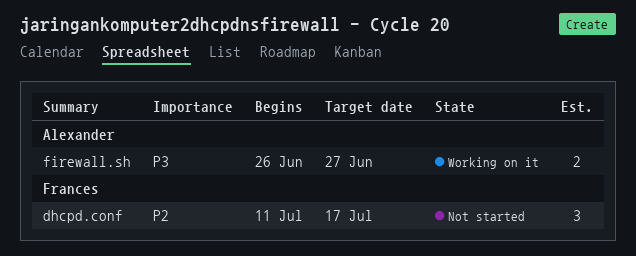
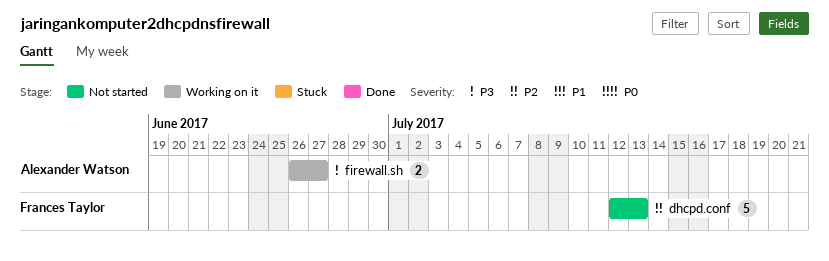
dhcpd.conf, estimate: 3 -> 5
dhcpd.conf, start: Jul 11 -> Jul 12
dhcpd.conf, due: Jul 17 -> Jul 13

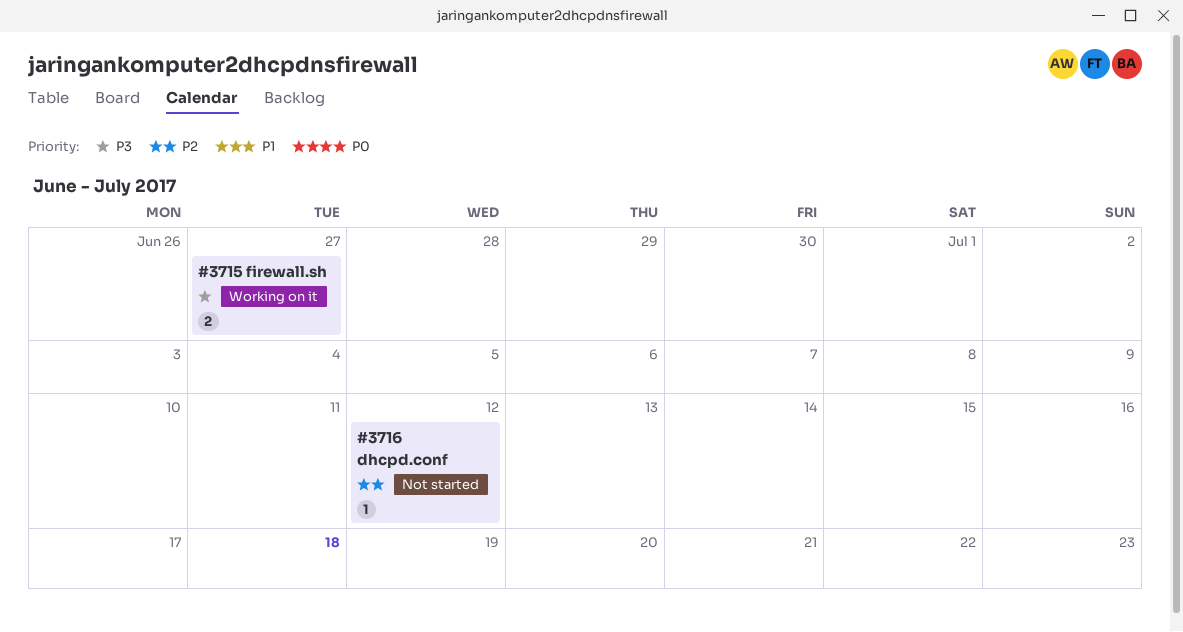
dhcpd.conf, estimate: 5 -> 1
dhcpd.conf, due: Jul 13 -> Jul 12

